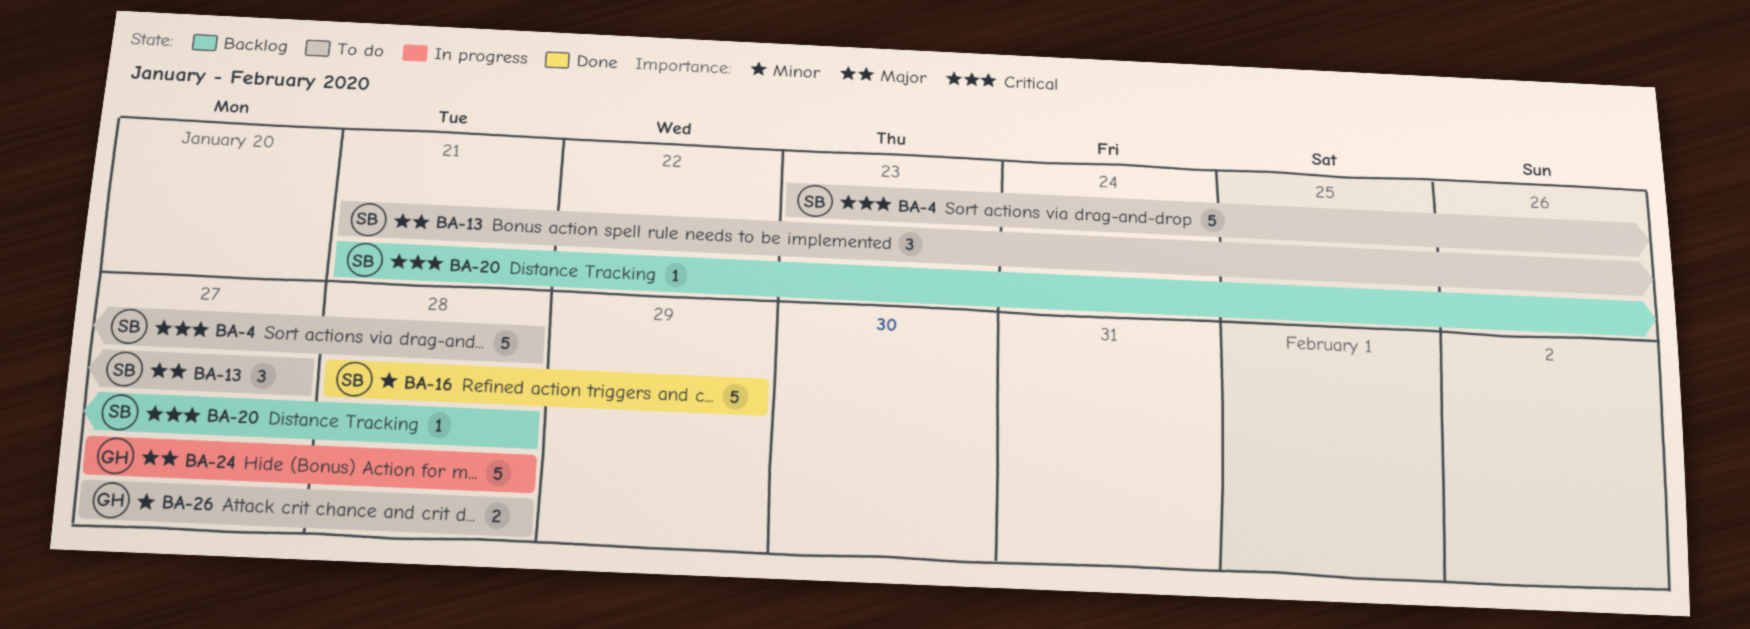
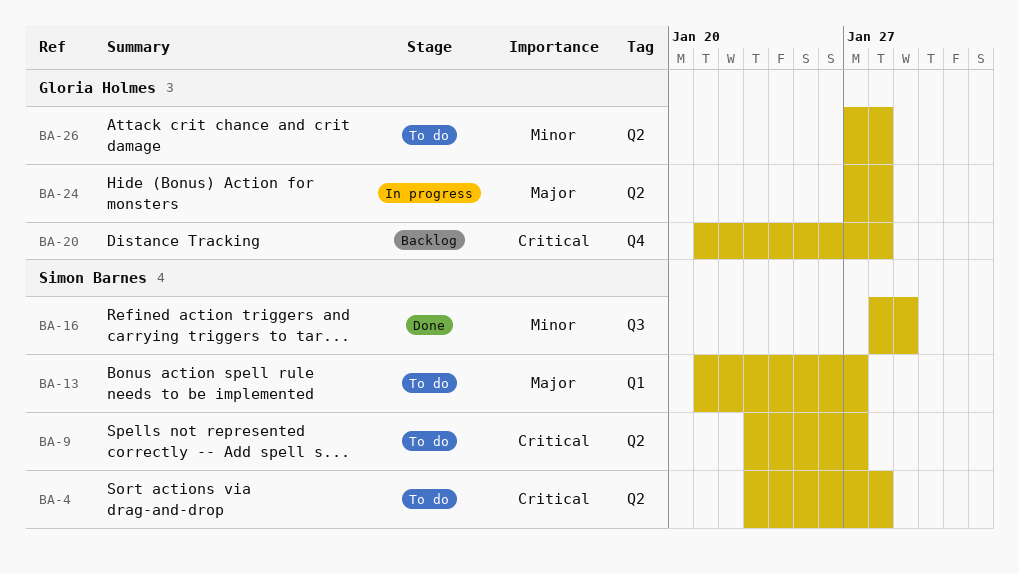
BA-9: none -> present
BA-20, owner: Simon Barnes -> Gloria Holmes

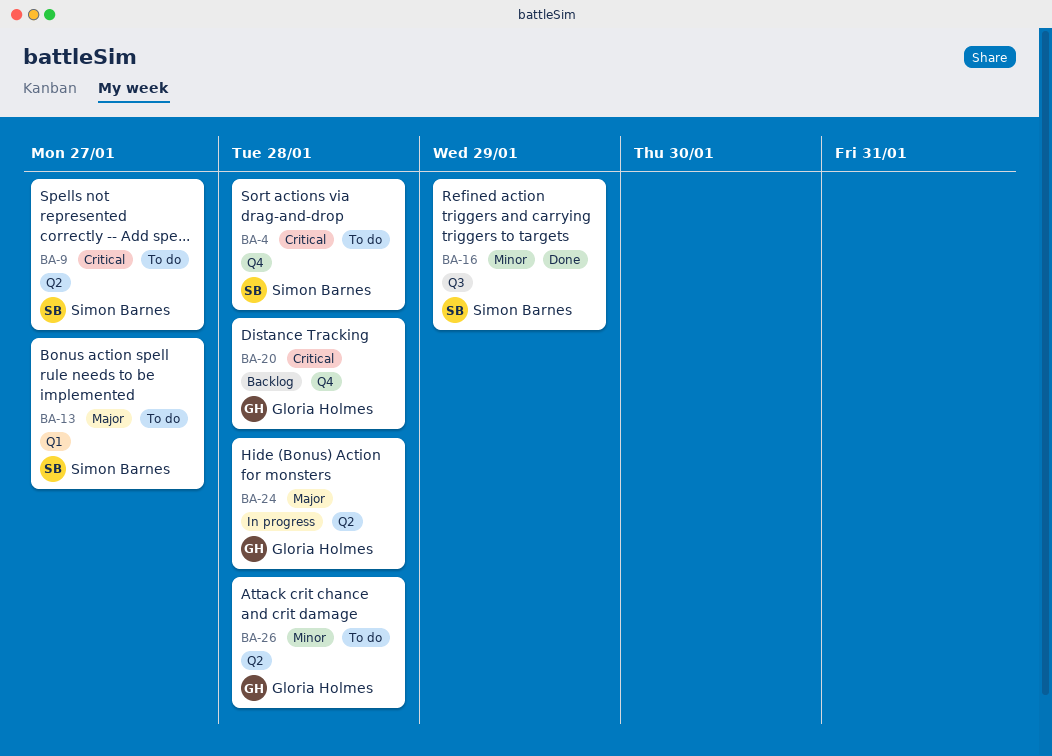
BA-4, label: Q2 -> Q4

